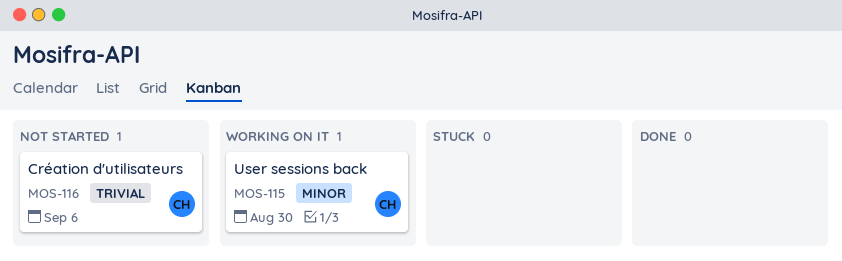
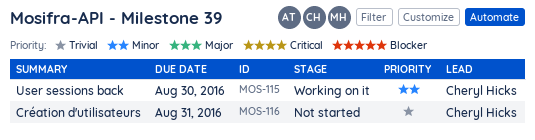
MOS-116, due: Sep 6 -> Aug 31

